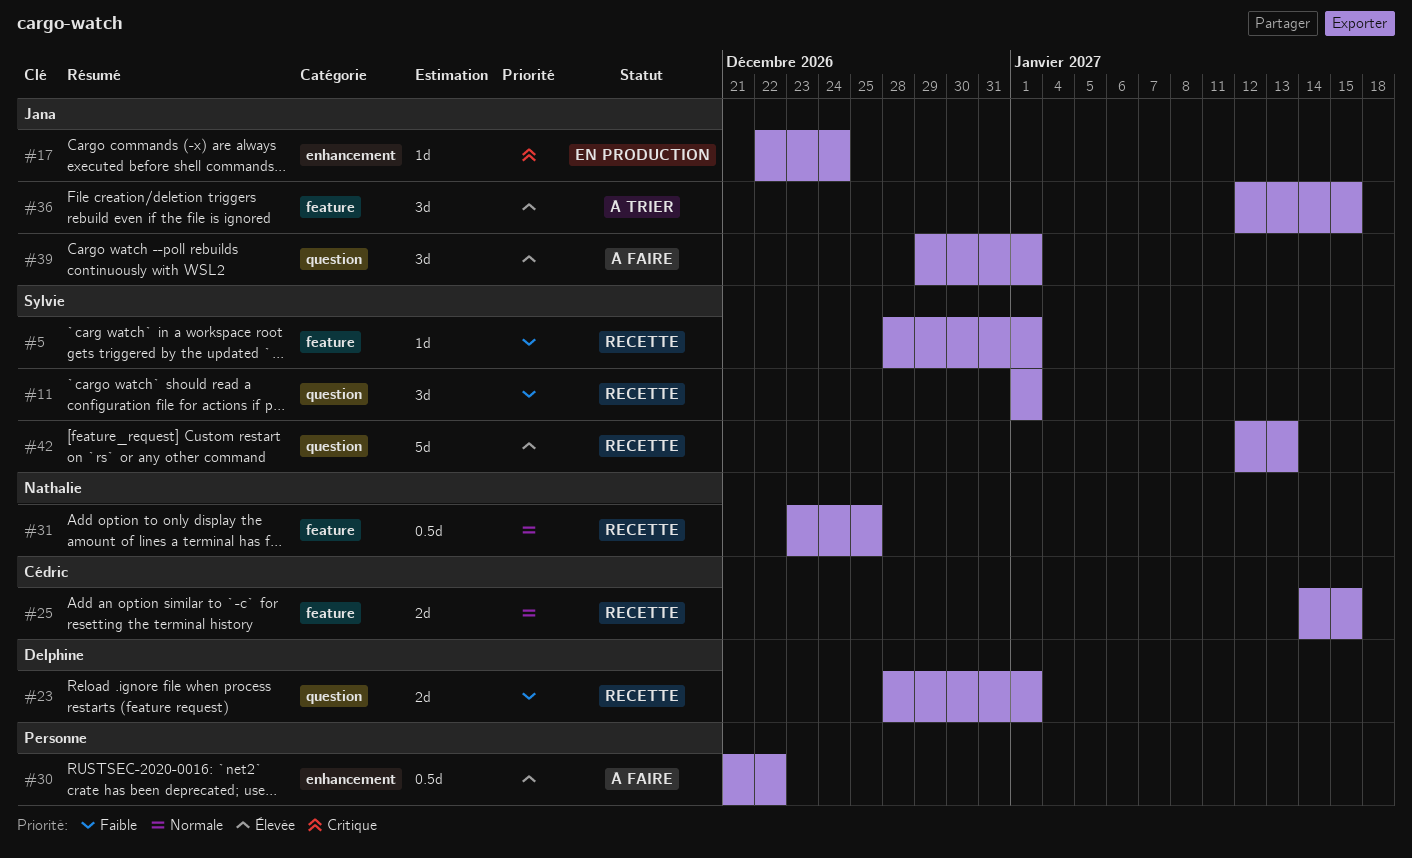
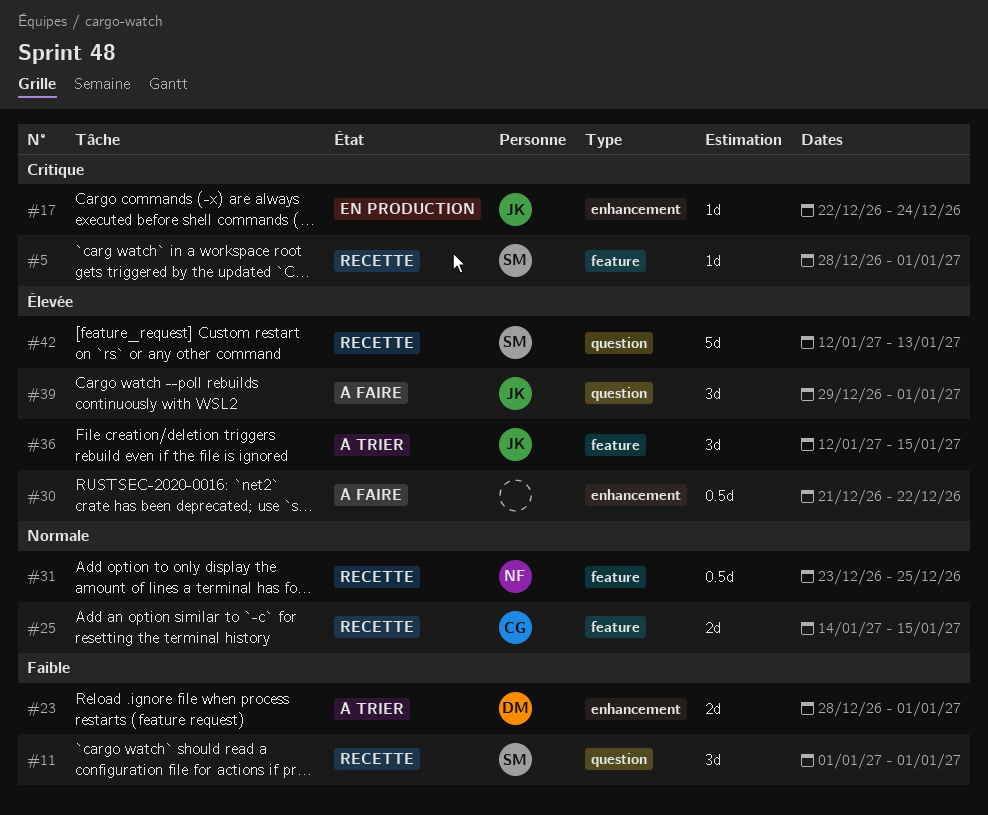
#5, priority: Faible -> Critique
#23, status: Recette -> À trier
#23, label: question -> enhancement

